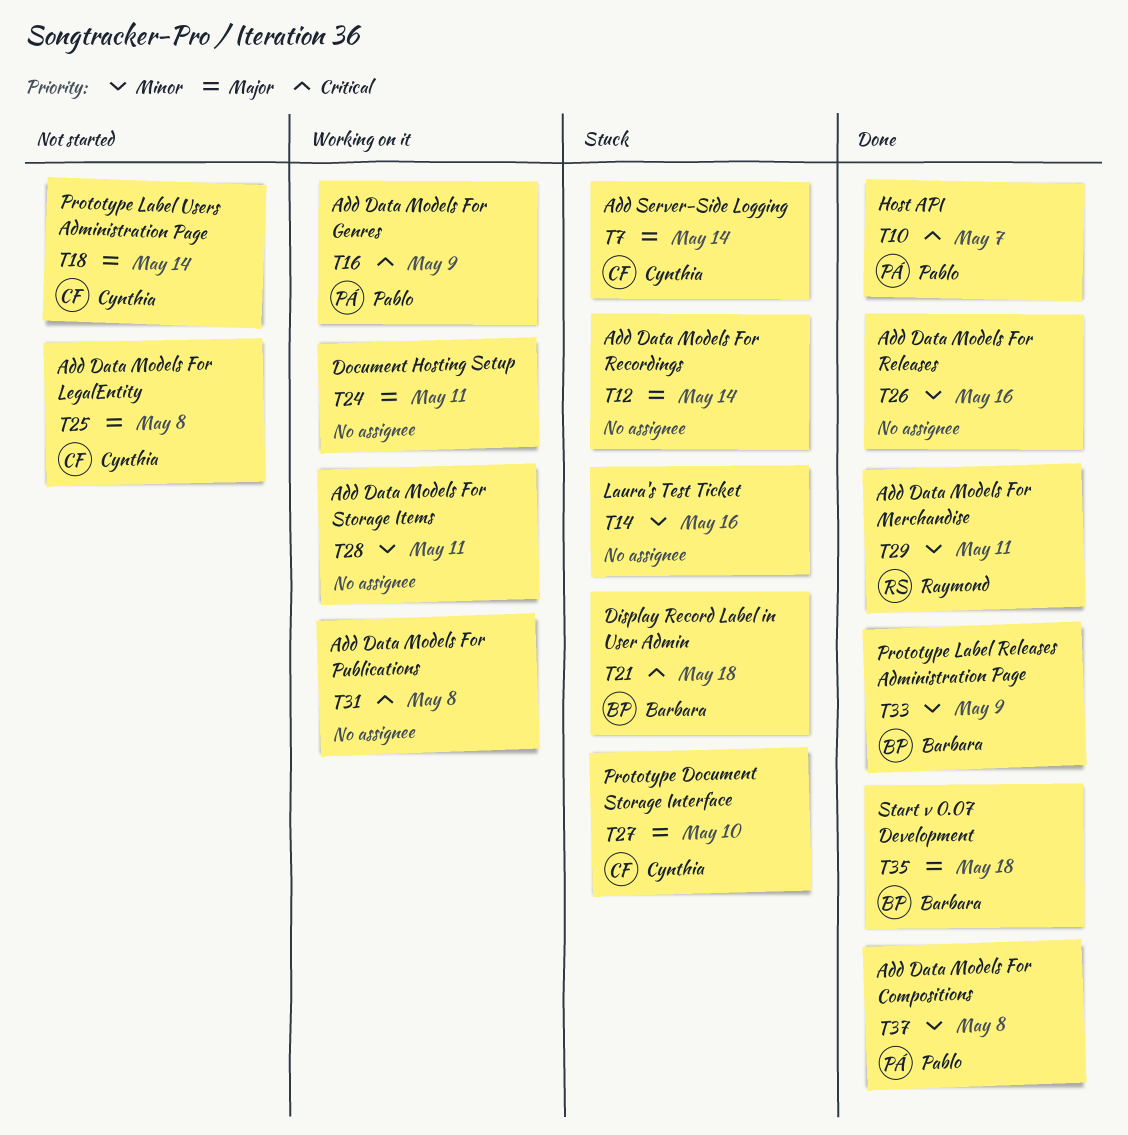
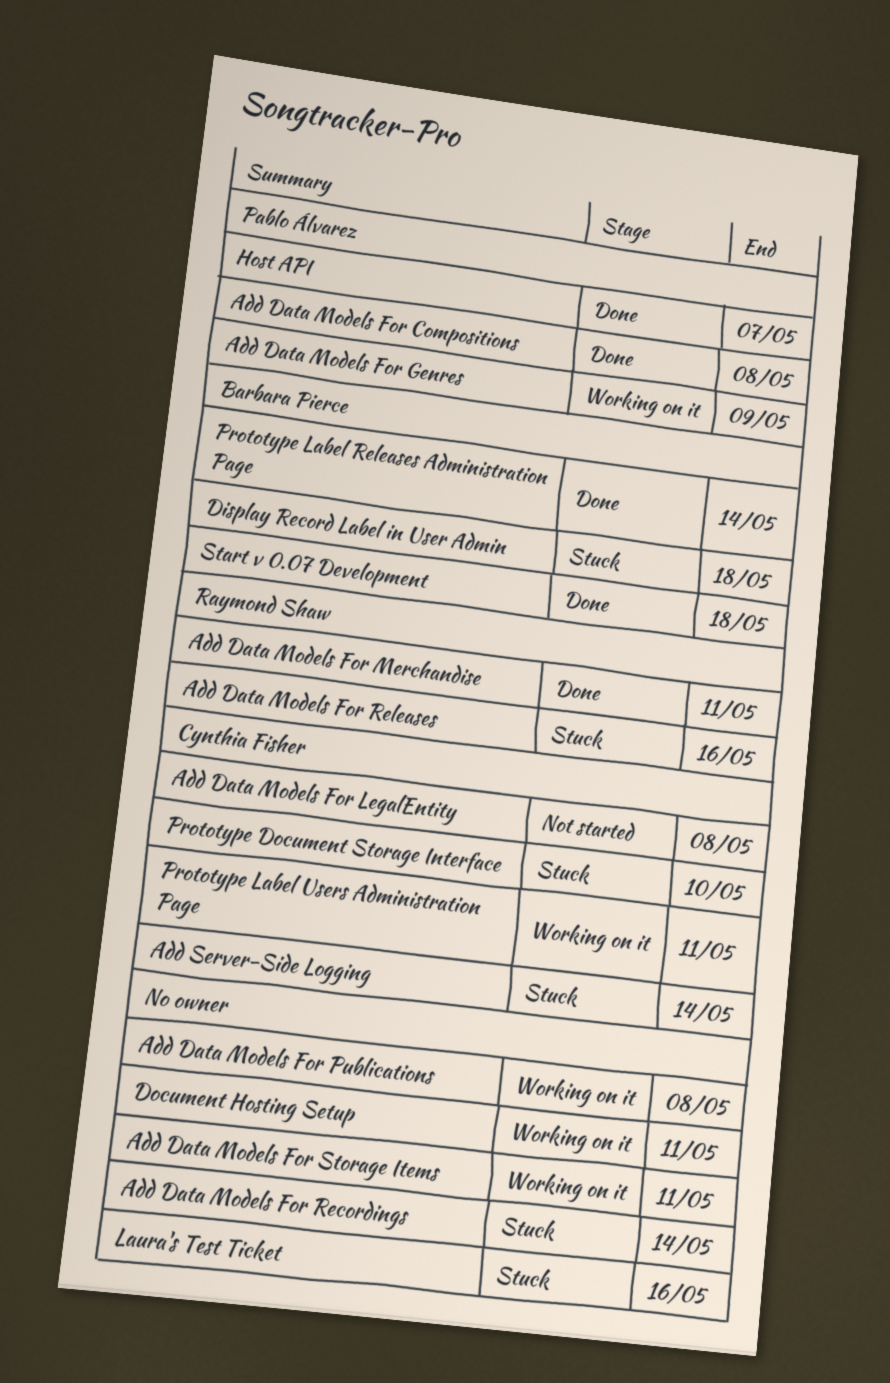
Add Data Models For Releases, status: Done -> Stuck
Add Data Models For Releases, owner: none -> Raymond Shaw
Prototype Label Releases Administration Page, due: May 9 -> May 14
Prototype Label Users Administration Page, status: Not started -> Working on it
Prototype Label Users Administration Page, due: May 14 -> May 11

